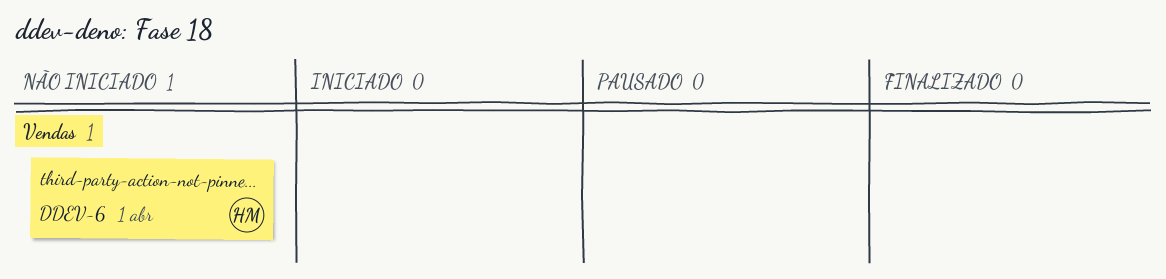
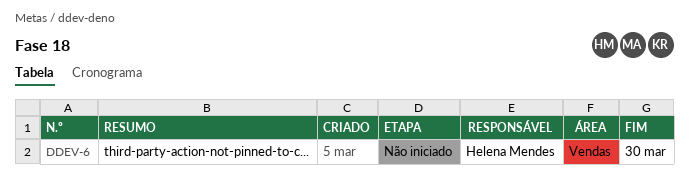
DDEV-6, due: Apr 1 -> Mar 30

